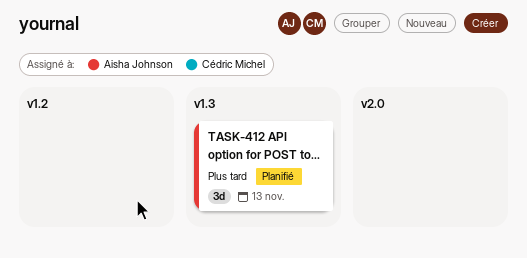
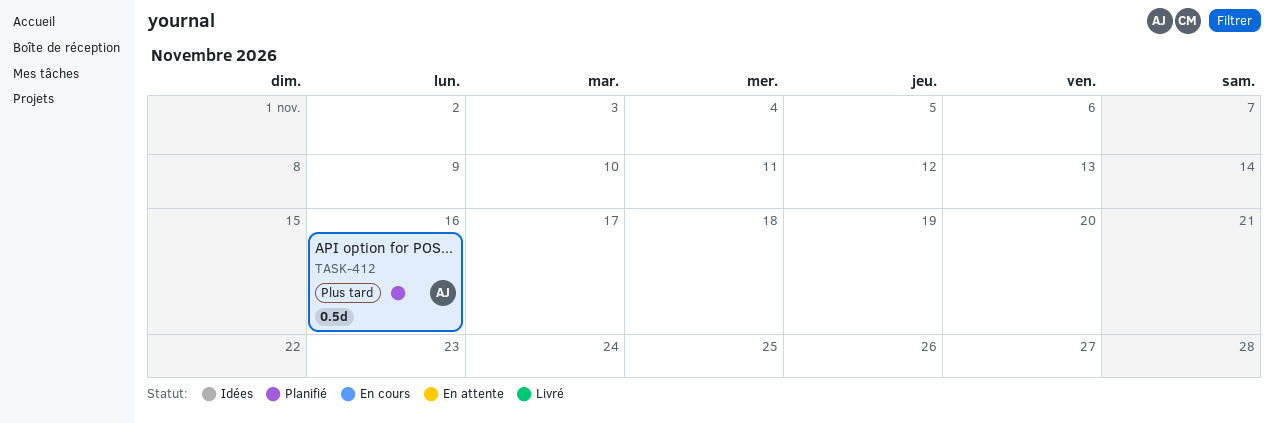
TASK-412, estimate: 3d -> 0.5d
TASK-412, due: Nov 13 -> Nov 16

